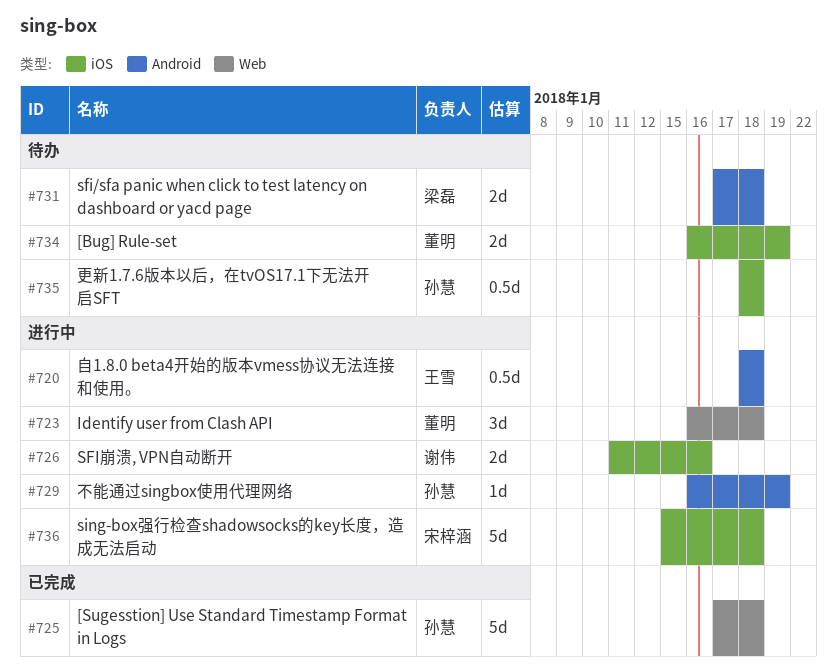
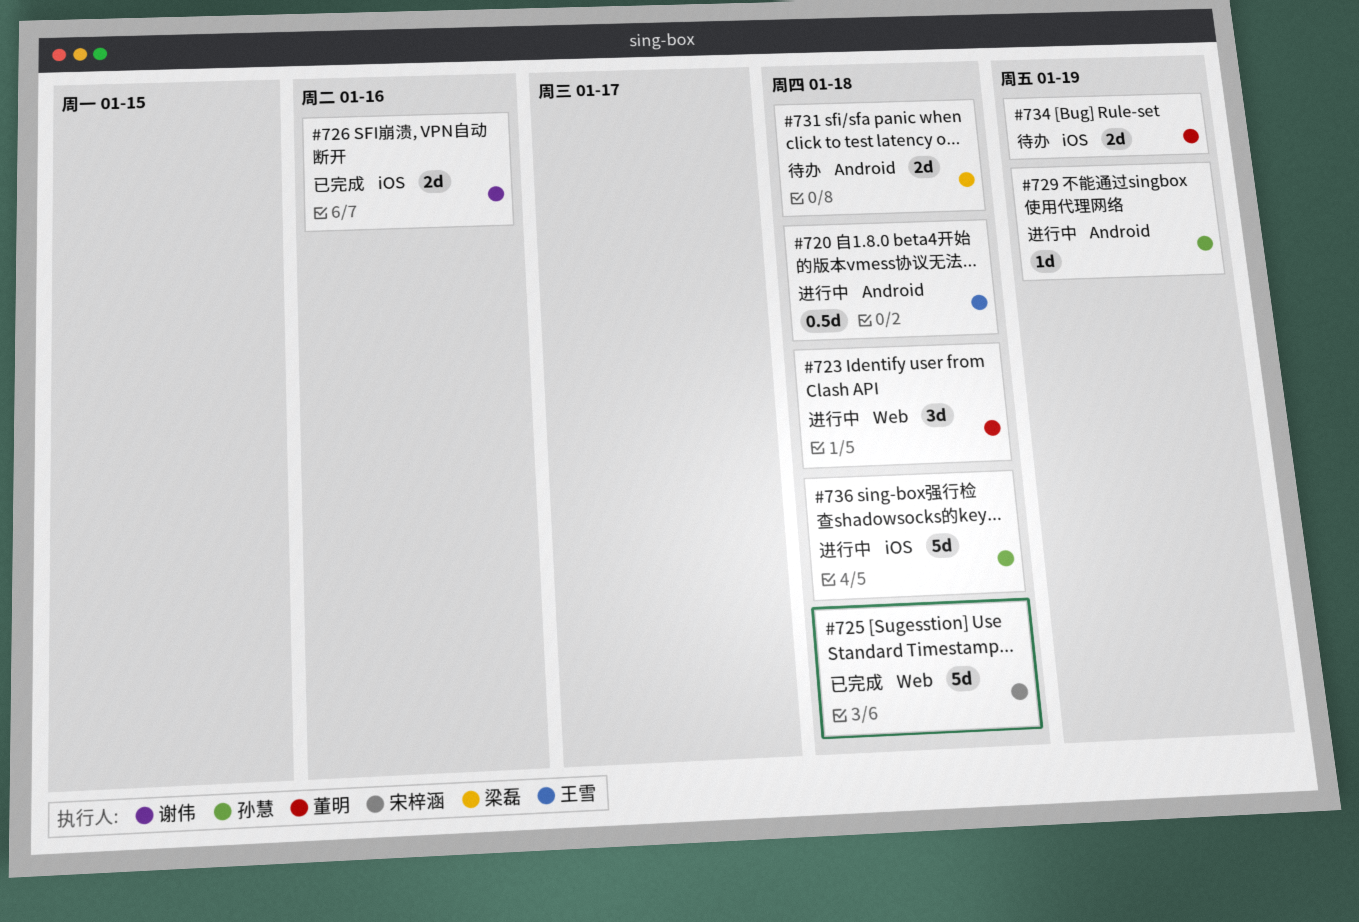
#725, owner: 孙慧 -> 宋梓涵
#726, status: 进行中 -> 已完成
#735: present -> none
#736, owner: 宋梓涵 -> 孙慧

